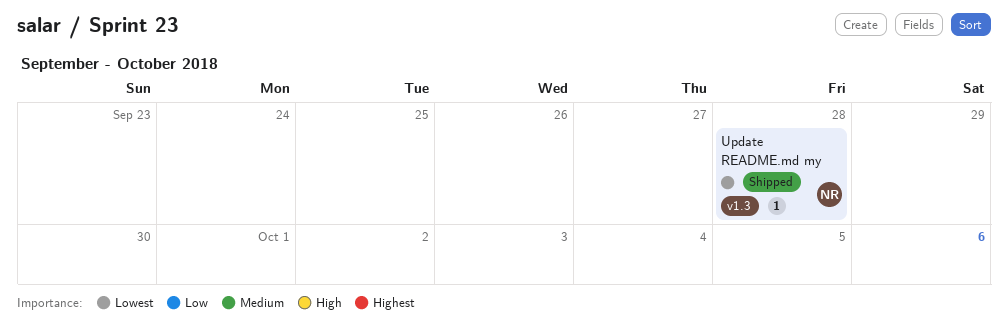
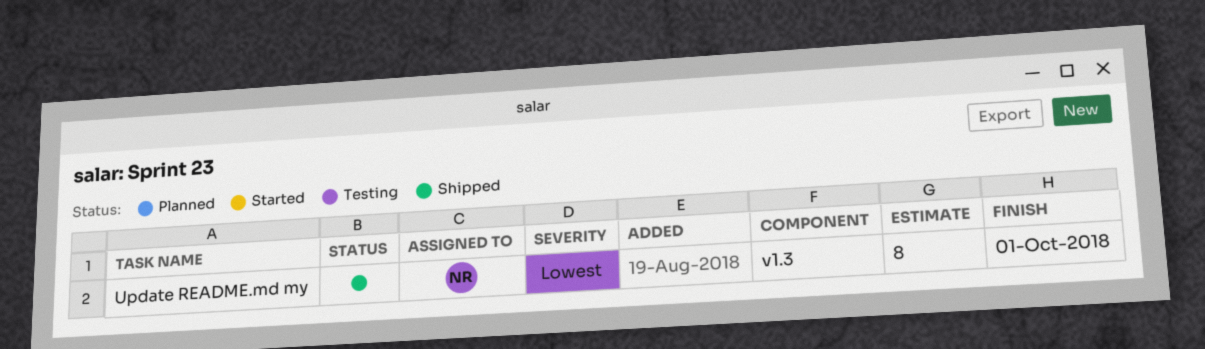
Update README.md my, estimate: 1 -> 8
Update README.md my, due: Sep 28 -> Oct 1

